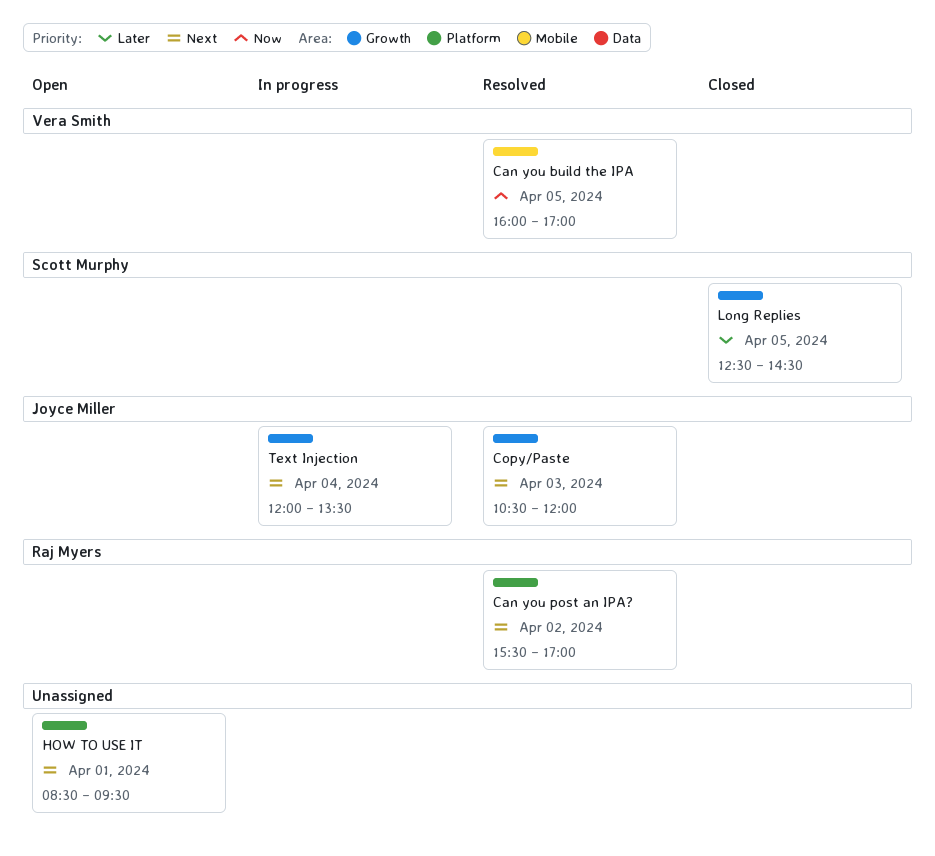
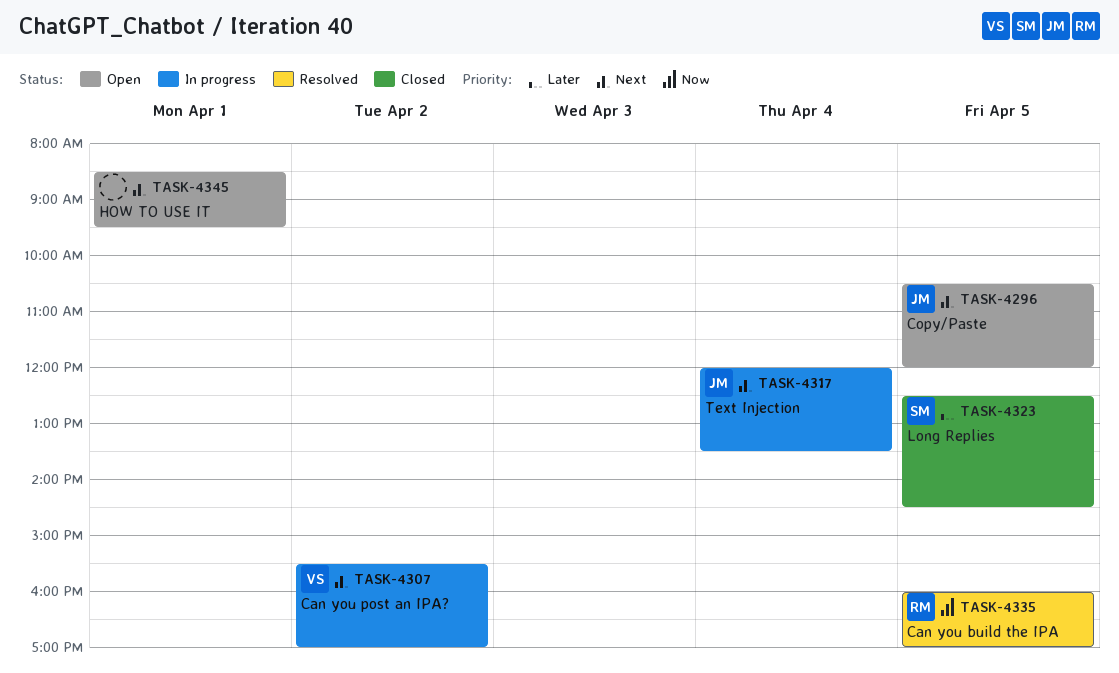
Can you build the IPA, owner: Vera Smith -> Raj Myers
Can you post an IPA?, status: Resolved -> In progress
Can you post an IPA?, owner: Raj Myers -> Vera Smith
Copy/Paste, status: Resolved -> Open
Copy/Paste, day: Apr 3 -> Apr 5

